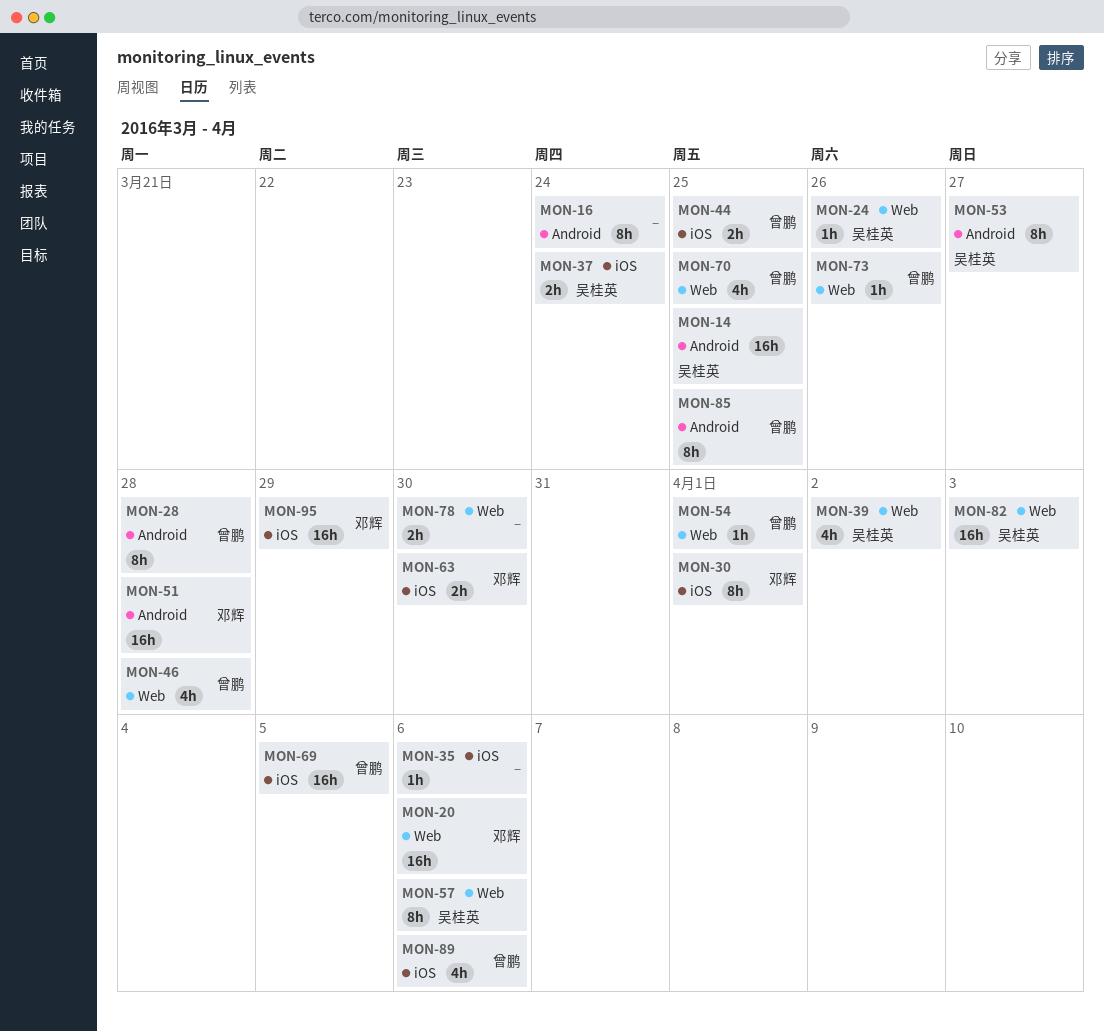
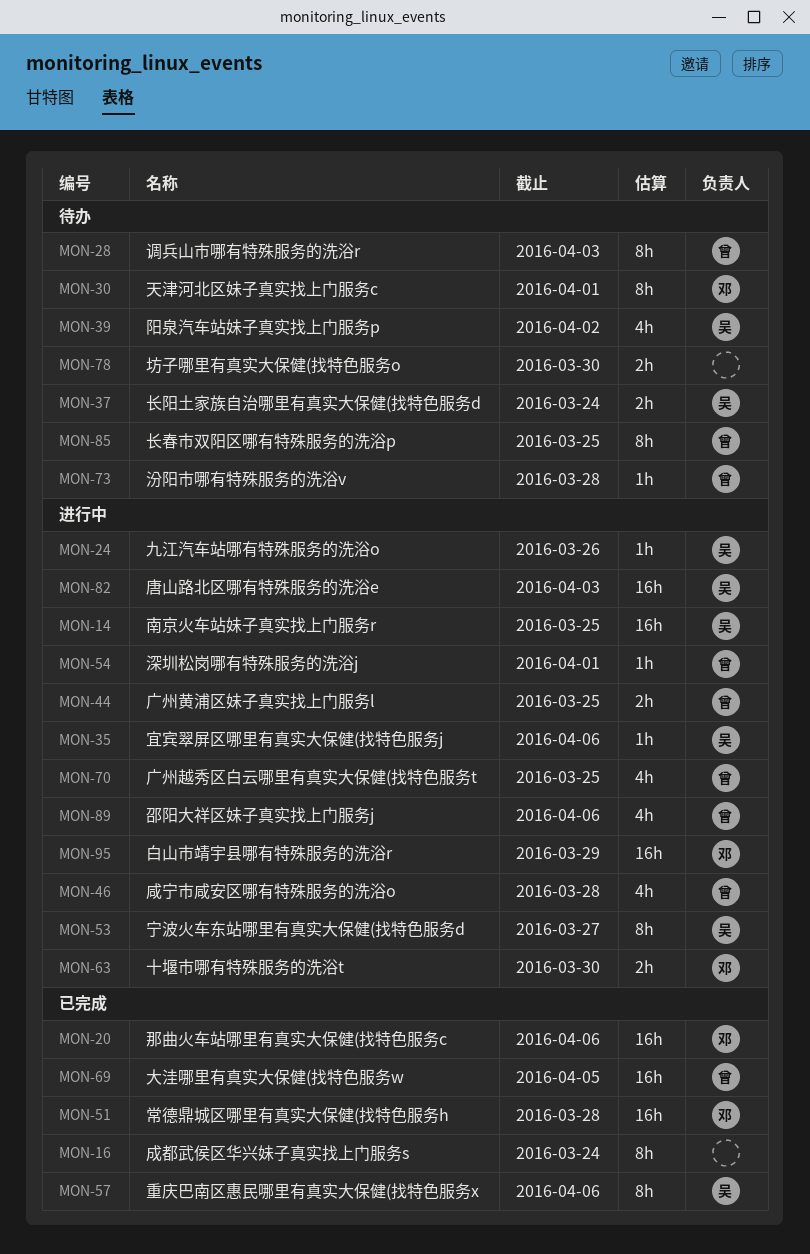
MON-28, due: Mar 28 -> Apr 3
MON-35, owner: none -> 吴桂英
MON-73, due: Mar 26 -> Mar 28

